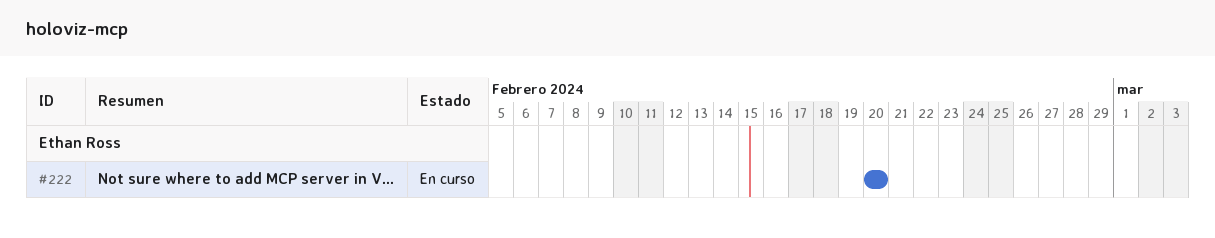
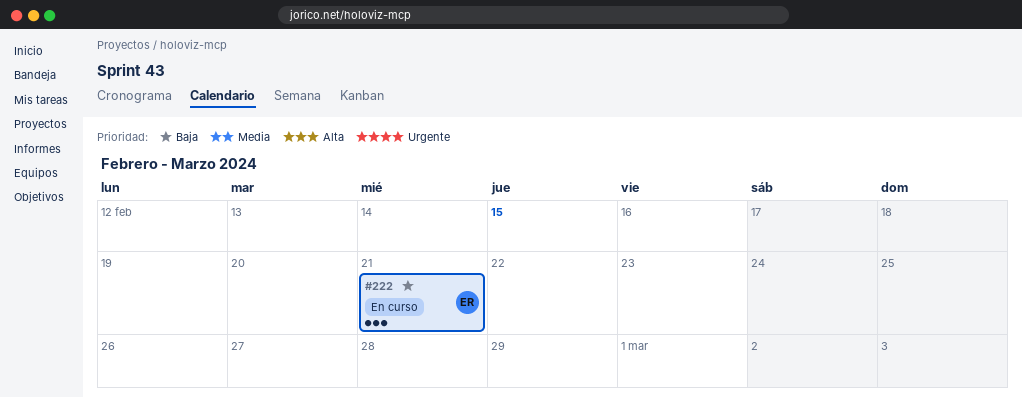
#222, due: Feb 20 -> Feb 21

